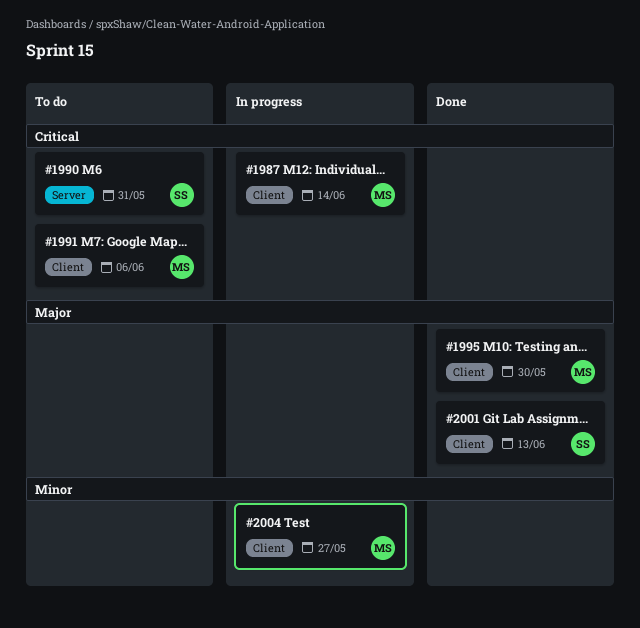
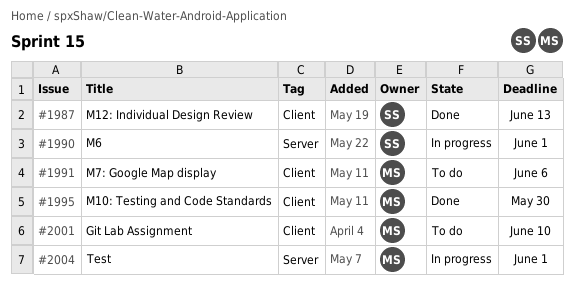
#1987, status: In progress -> Done
#1987, owner: MS -> SS
#1987, due: Jun 14 -> Jun 13
#1990, status: To do -> In progress
#1990, due: May 31 -> Jun 1
#2001, status: Done -> To do
#2001, owner: SS -> MS
#2001, due: Jun 13 -> Jun 10
#2004, label: Client -> Server
#2004, due: May 27 -> Jun 1

